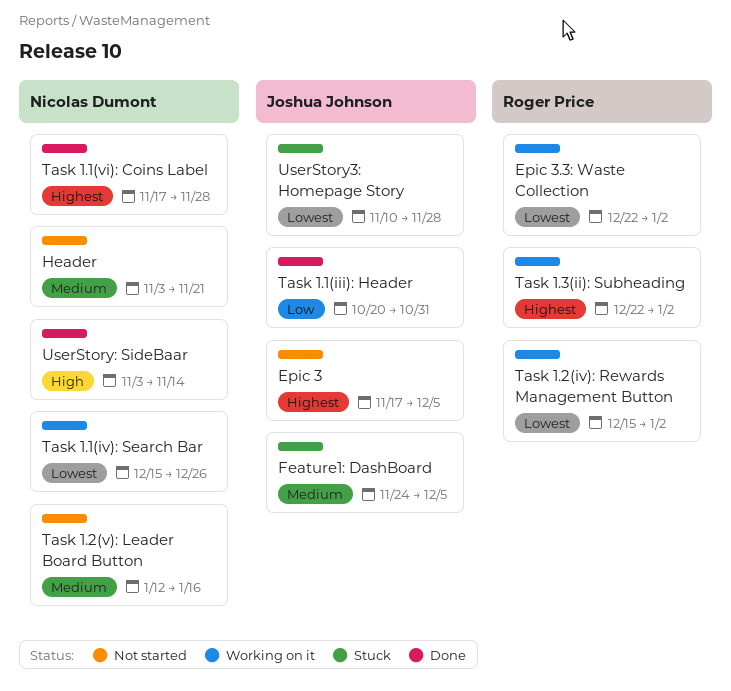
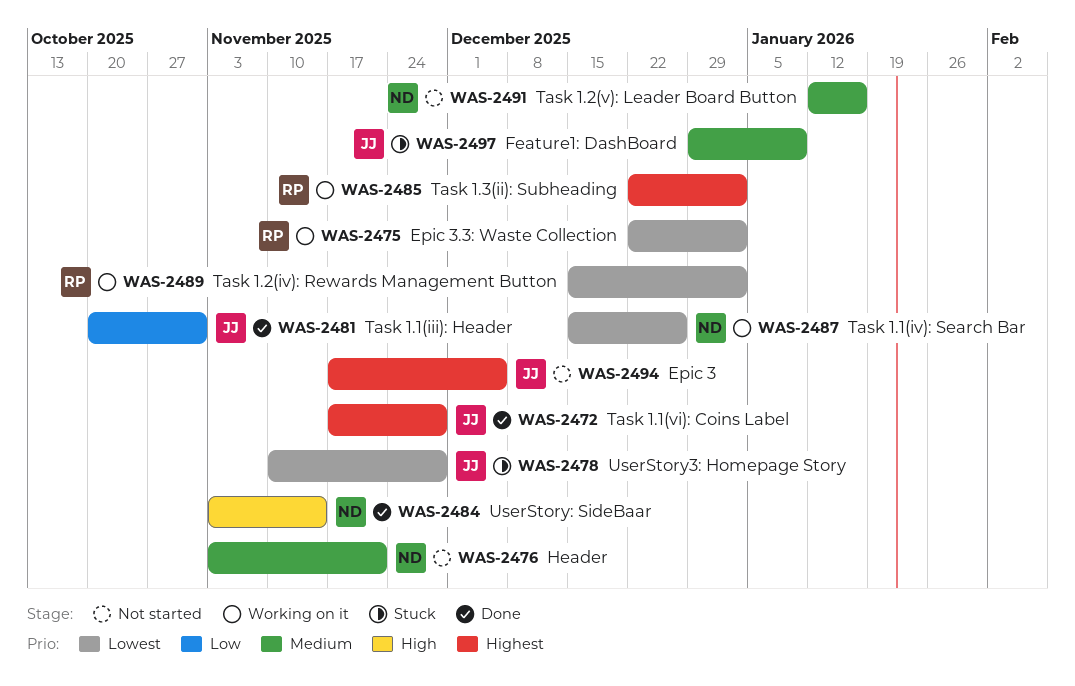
Feature1: DashBoard, start: Nov 24 -> Dec 29
Feature1: DashBoard, due: Dec 5 -> Jan 9
Task 1.1(vi): Coins Label, owner: Nicolas Dumont -> Joshua Johnson

